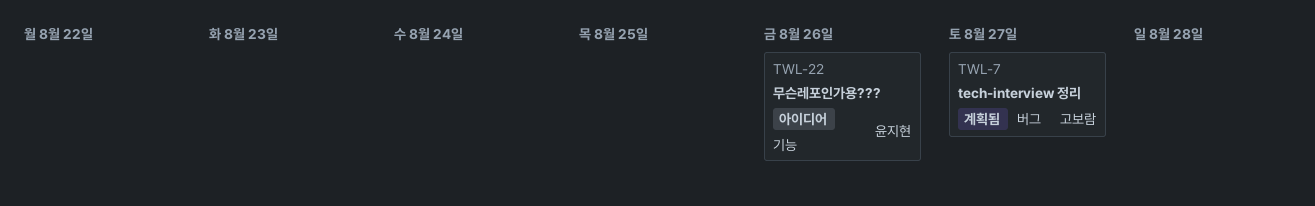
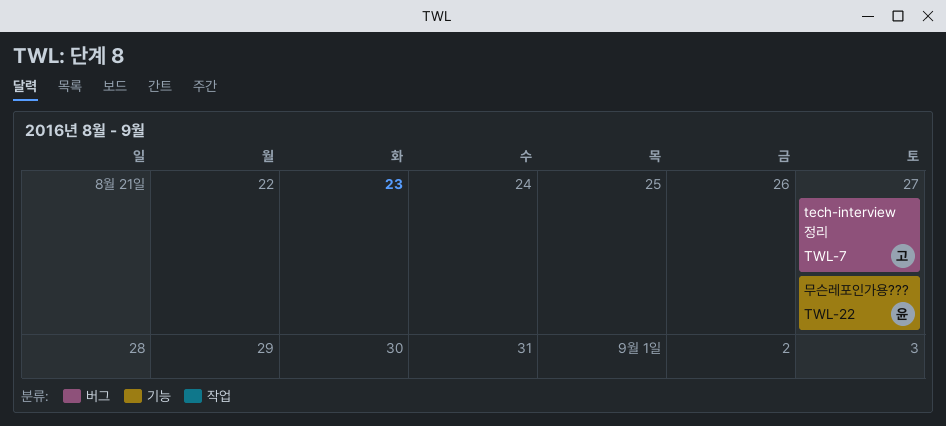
TWL-22, due: Aug 26 -> Aug 27

